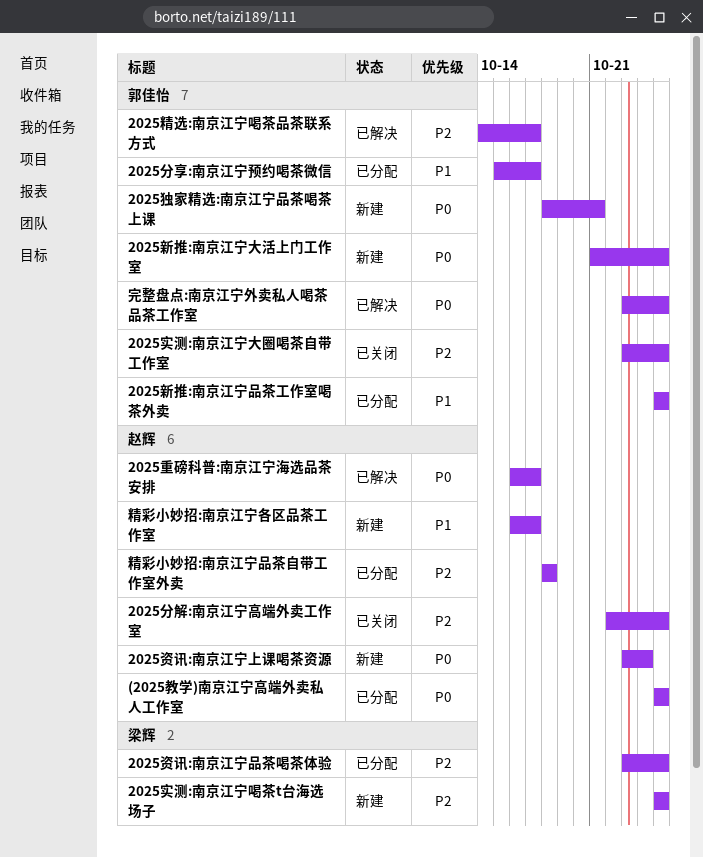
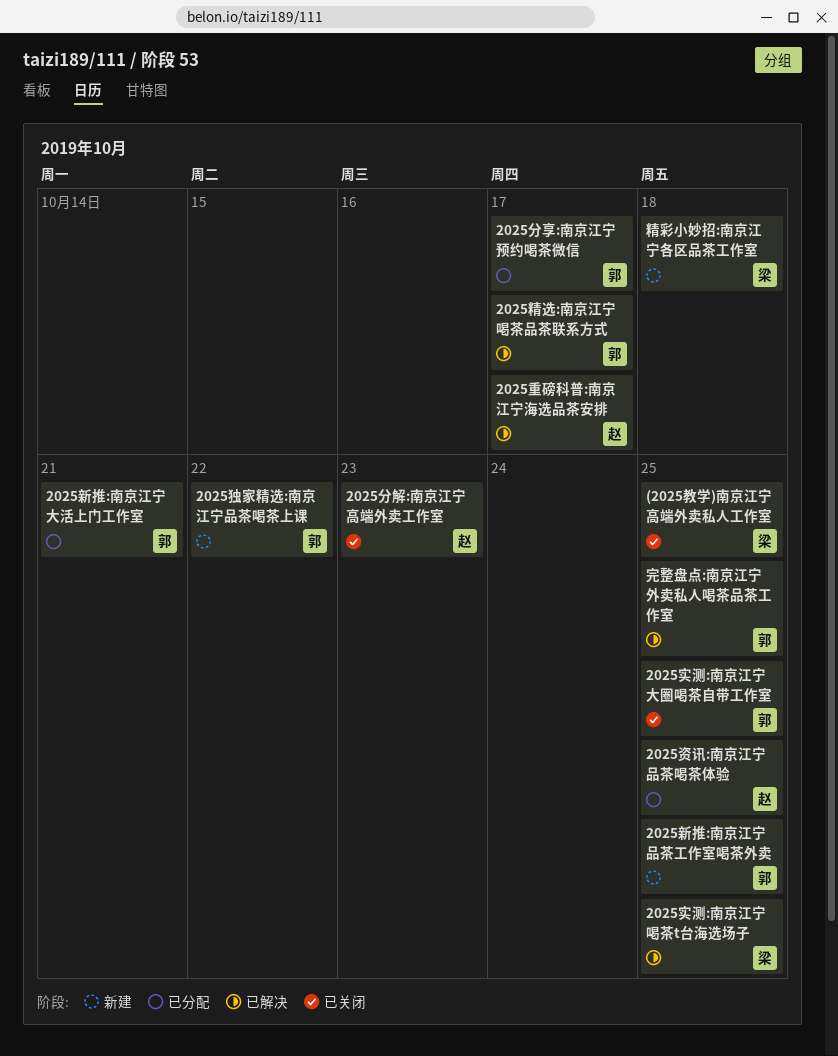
(2025教学)南京江宁高端外卖私人工作室, status: 已分配 -> 已关闭
(2025教学)南京江宁高端外卖私人工作室, owner: 赵辉 -> 梁辉
2025分解:南京江宁高端外卖工作室, due: Oct 25 -> Oct 23
2025实测:南京江宁喝茶t台海选场子, status: 新建 -> 已解决
2025新推:南京江宁品茶工作室喝茶外卖, status: 已分配 -> 新建
2025新推:南京江宁大活上门工作室, status: 新建 -> 已分配
2025新推:南京江宁大活上门工作室, due: Oct 25 -> Oct 21
2025独家精选:南京江宁品茶喝茶上课, due: Oct 21 -> Oct 22
2025资讯:南京江宁上课喝茶资源: present -> none
2025资讯:南京江宁品茶喝茶体验, owner: 梁辉 -> 赵辉
精彩小妙招:南京江宁各区品茶工作室, owner: 赵辉 -> 梁辉
精彩小妙招:南京江宁各区品茶工作室, due: Oct 17 -> Oct 18
精彩小妙招:南京江宁品茶自带工作室外卖: present -> none

